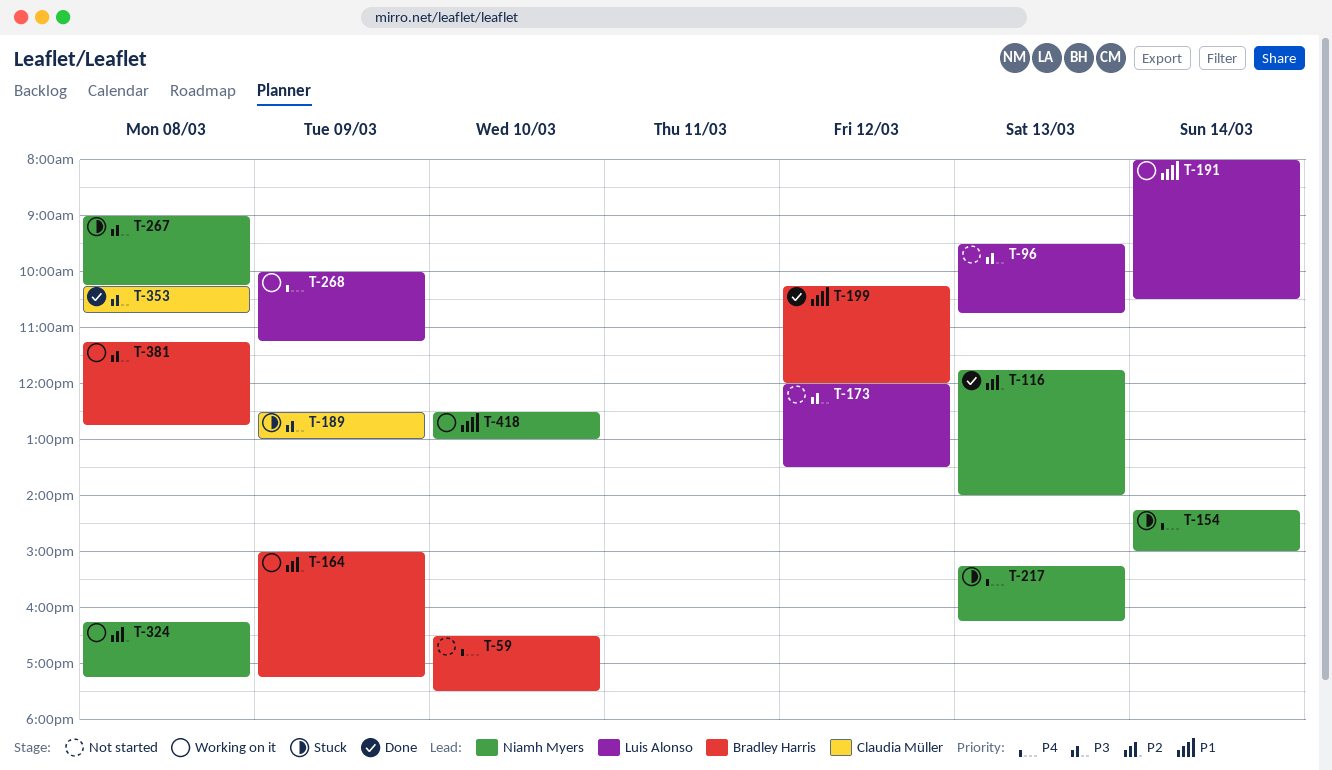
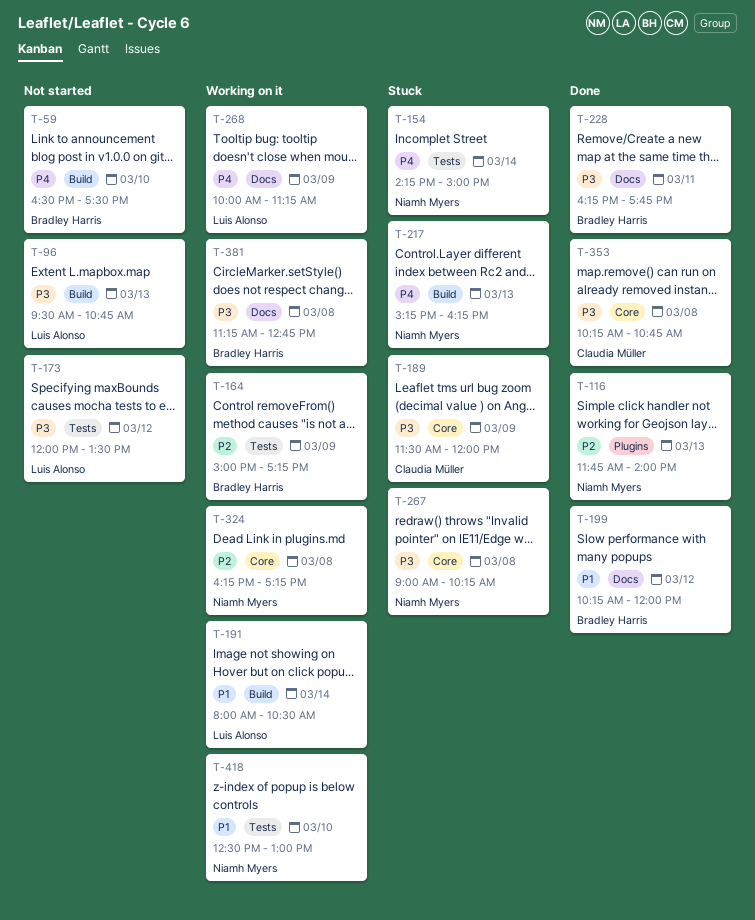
T-189, begins: 12:30 -> 11:30
T-189, ends: 13:00 -> 12:00
T-228: none -> present

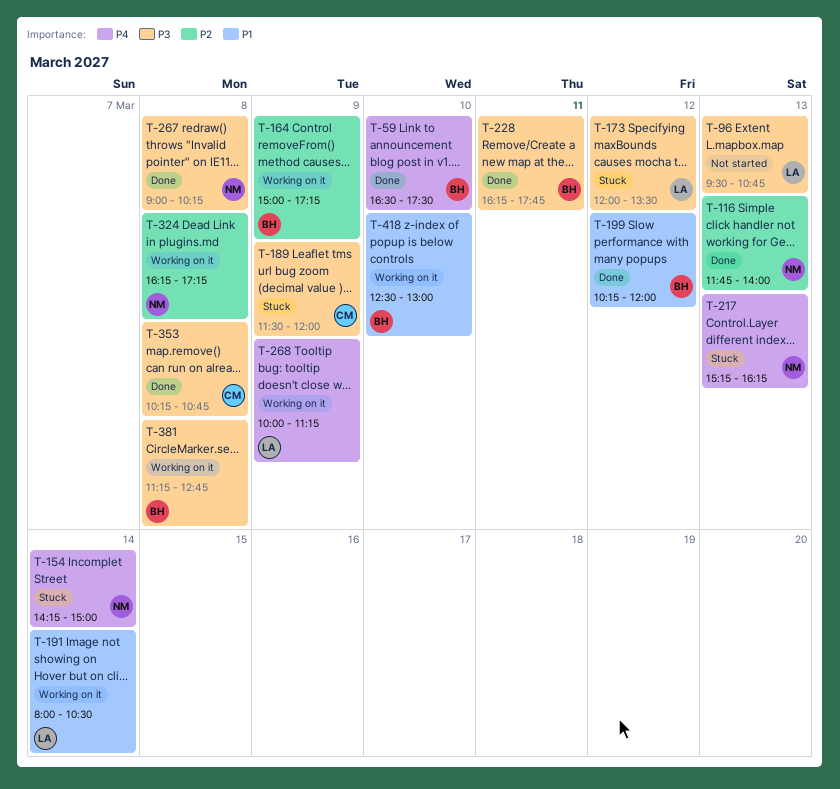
T-59, status: Not started -> Done
T-173, status: Not started -> Stuck
T-267, status: Stuck -> Done
T-418, owner: Niamh Myers -> Bradley Harris

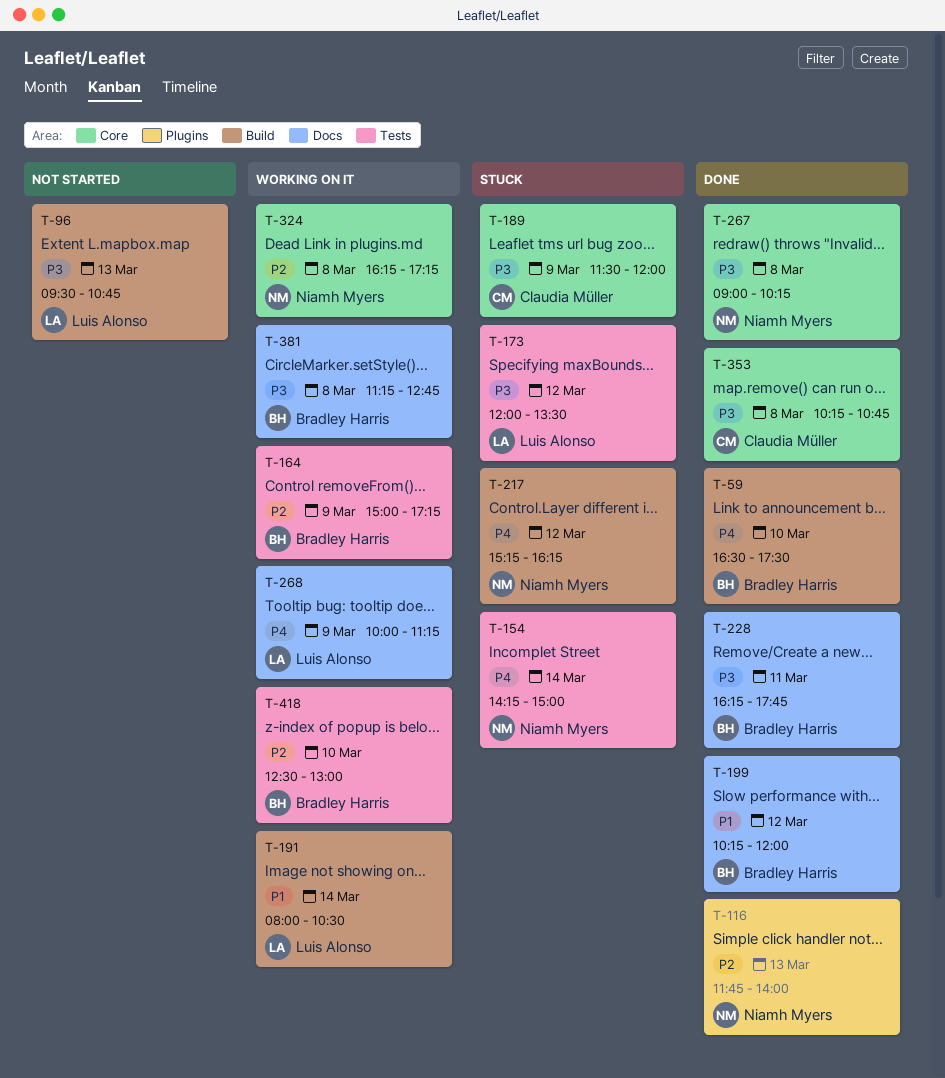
T-217, day: Mar 13 -> Mar 12
T-418, priority: P1 -> P2

